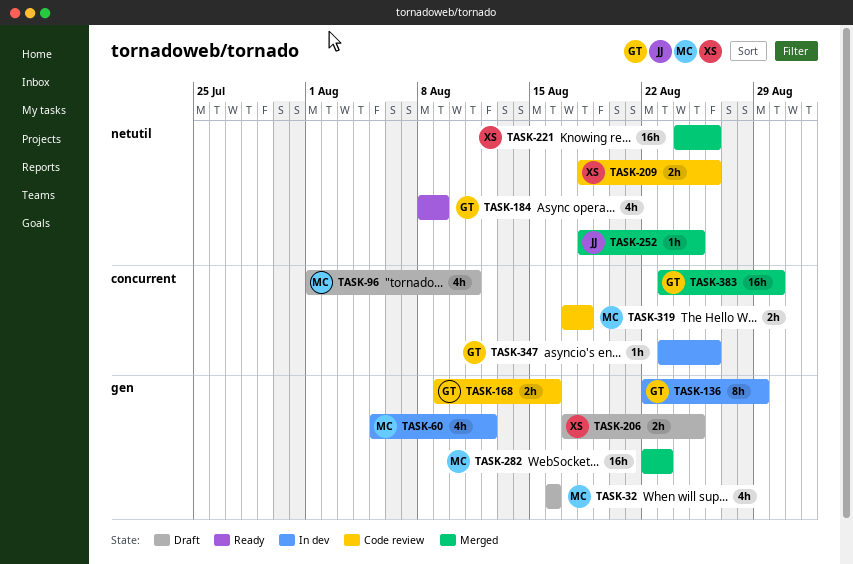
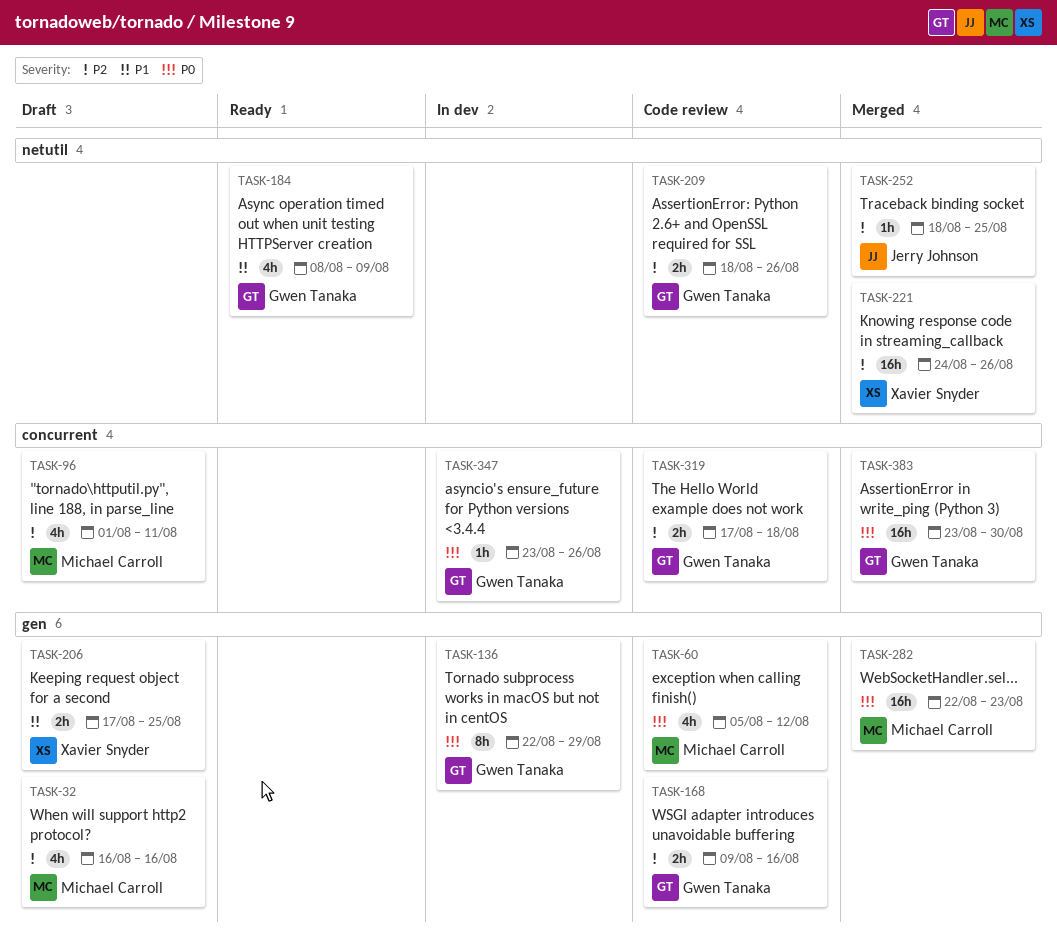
TASK-60, status: In dev -> Code review
TASK-209, owner: Xavier Snyder -> Gwen Tanaka
TASK-319, owner: Michael Carroll -> Gwen Tanaka

